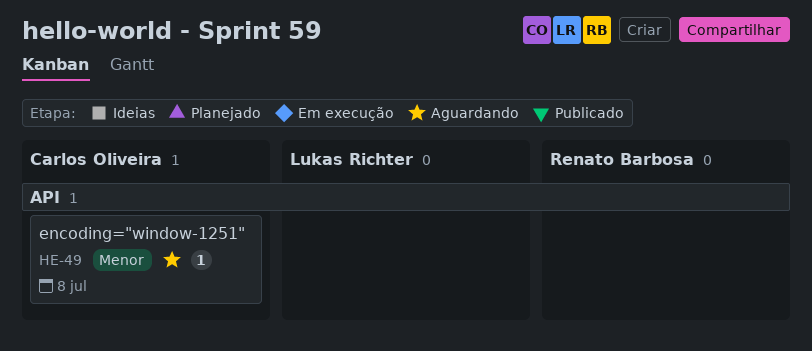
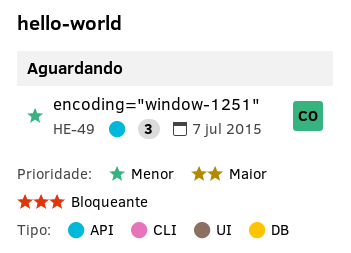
HE-49, estimate: 1 -> 3
HE-49, due: Jul 8 -> Jul 7

